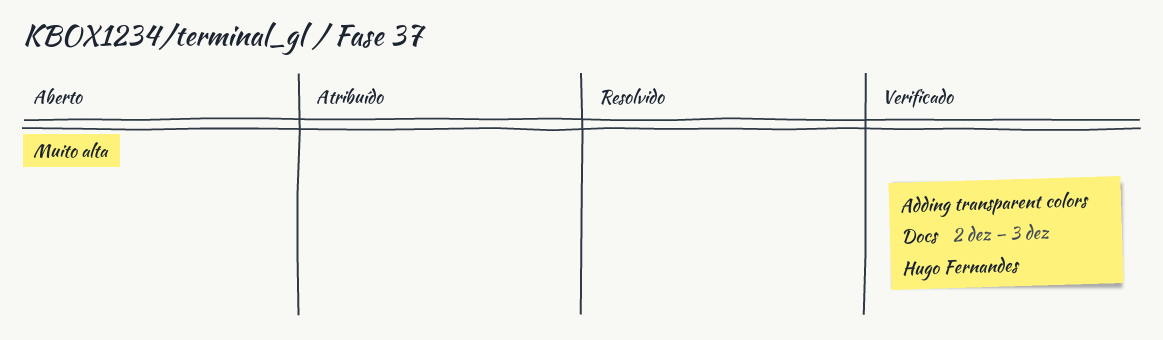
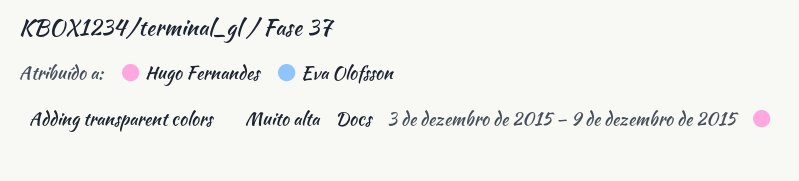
Adding transparent colors, start: Dec 2 -> Dec 3
Adding transparent colors, due: Dec 3 -> Dec 9

